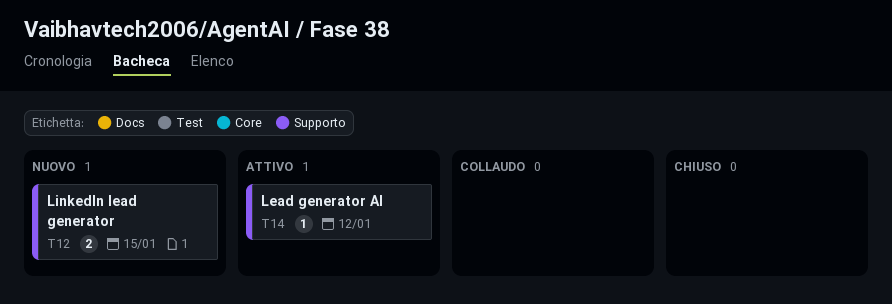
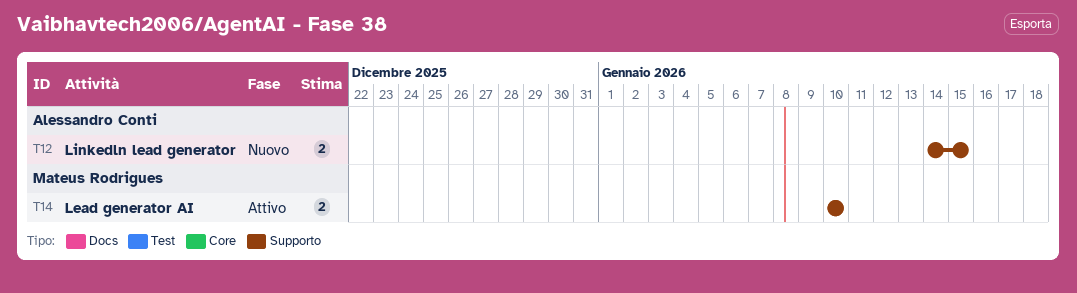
T14, estimate: 1 -> 2
T14, due: Jan 12 -> Jan 10

